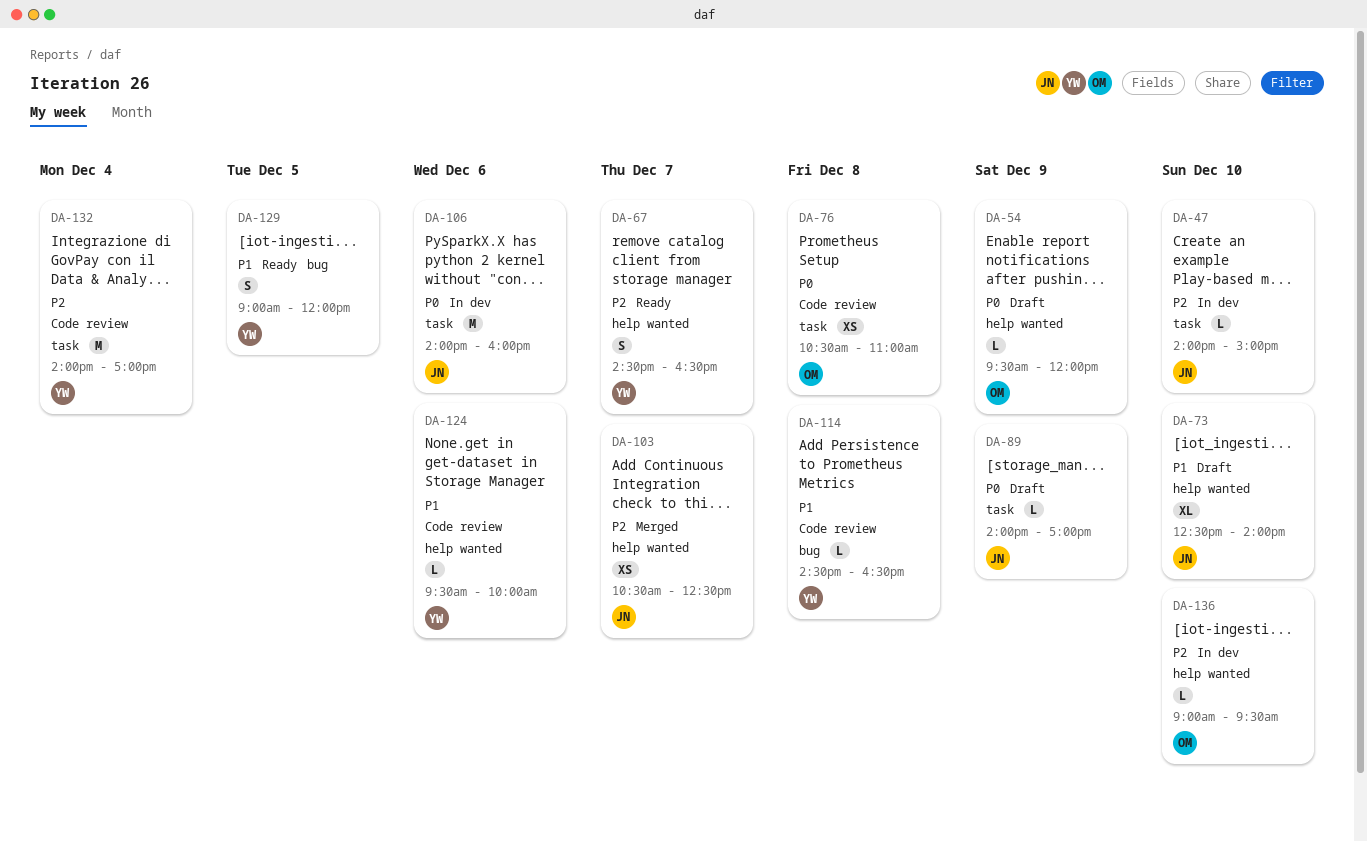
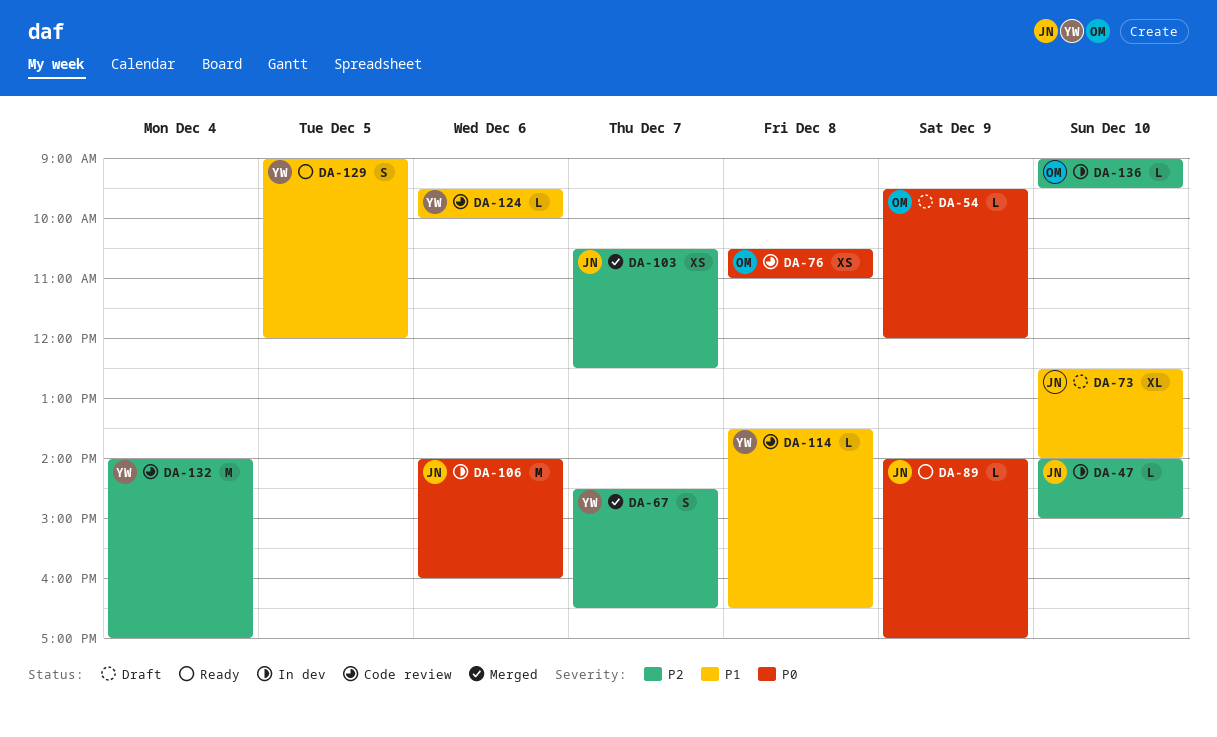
DA-67, status: Ready -> Merged
DA-89, status: Draft -> Ready
DA-114, begins: 14:30 -> 13:30

